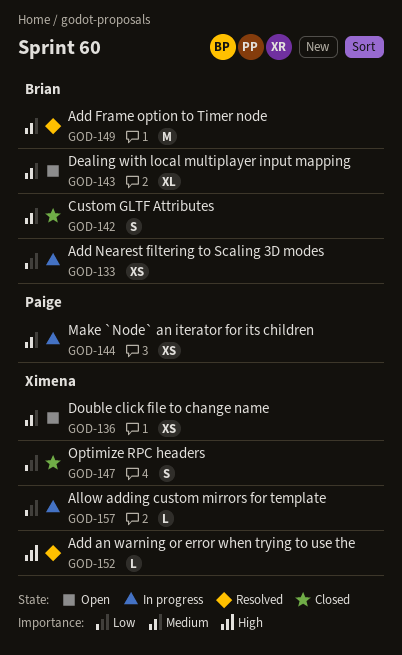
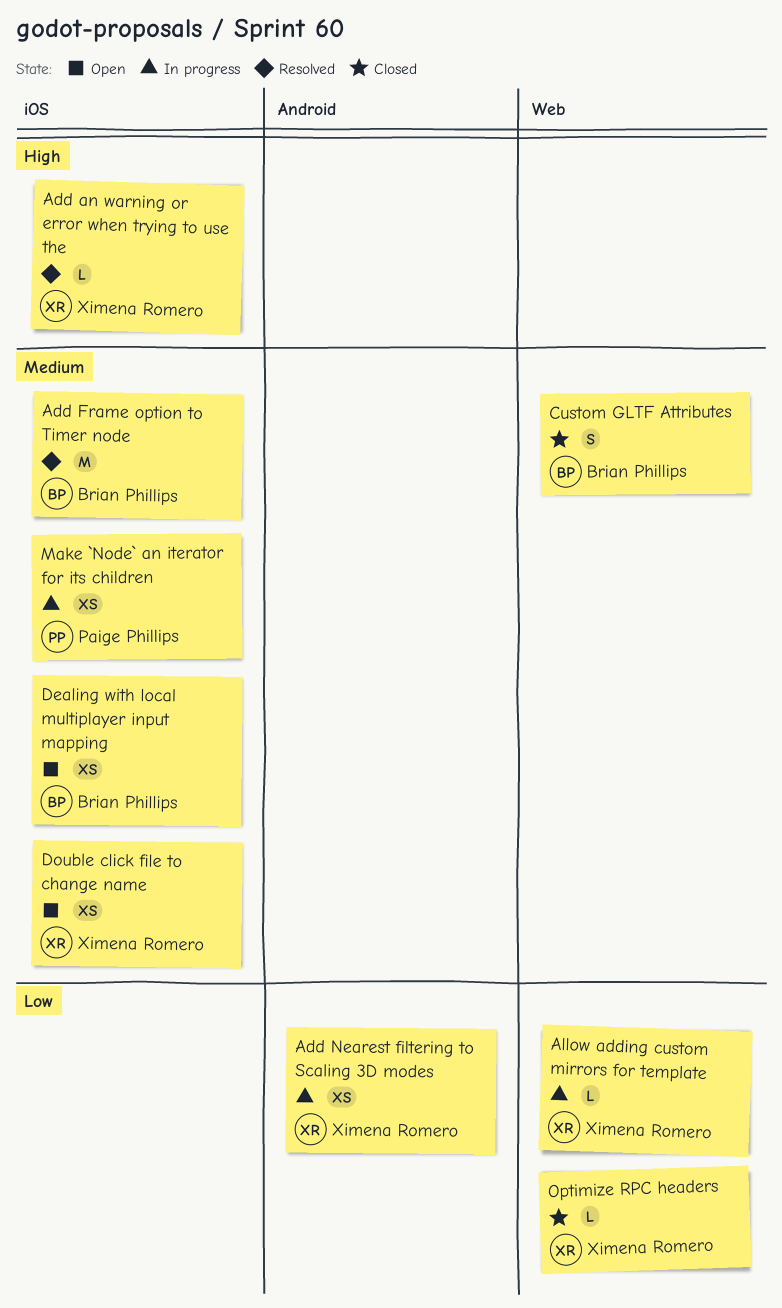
Add Nearest filtering to Scaling 3D modes, owner: Brian Phillips -> Ximena Romero
Dealing with local multiplayer input mapping, estimate: XL -> XS
Optimize RPC headers, estimate: S -> L

